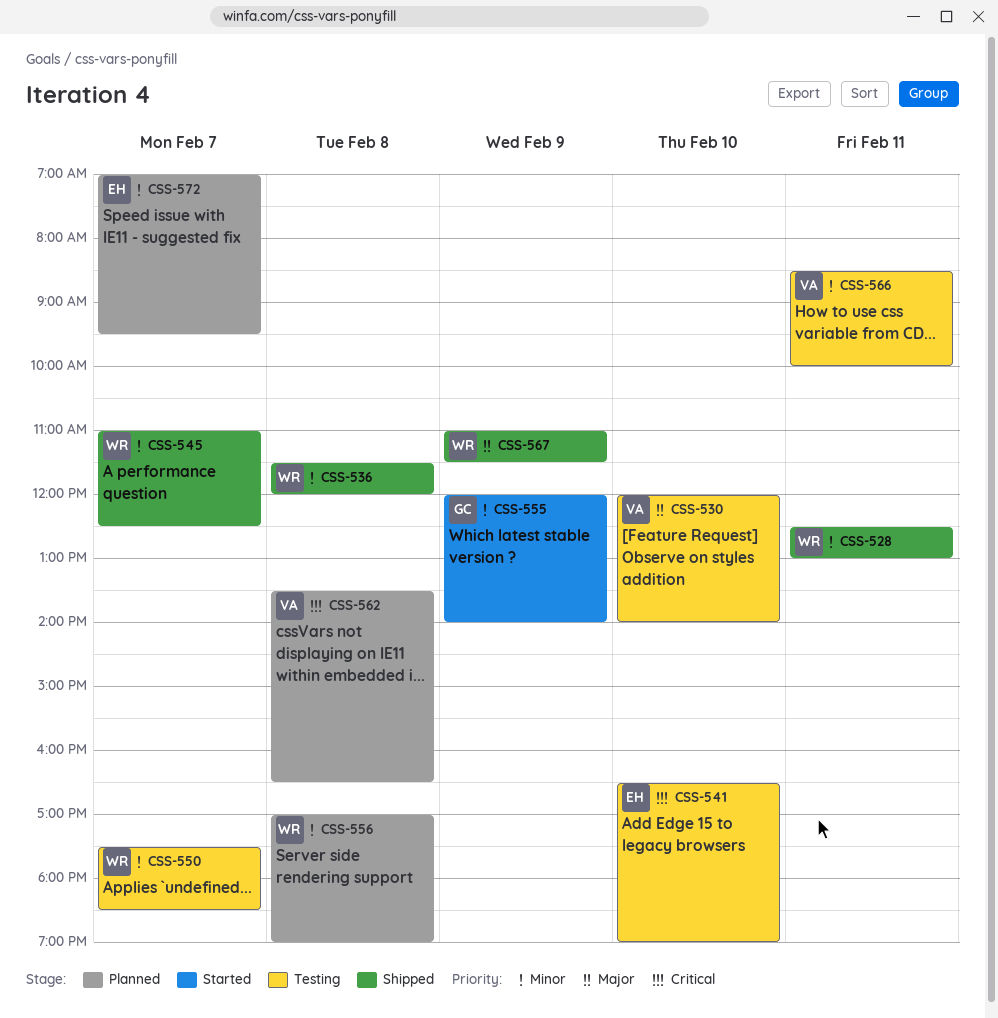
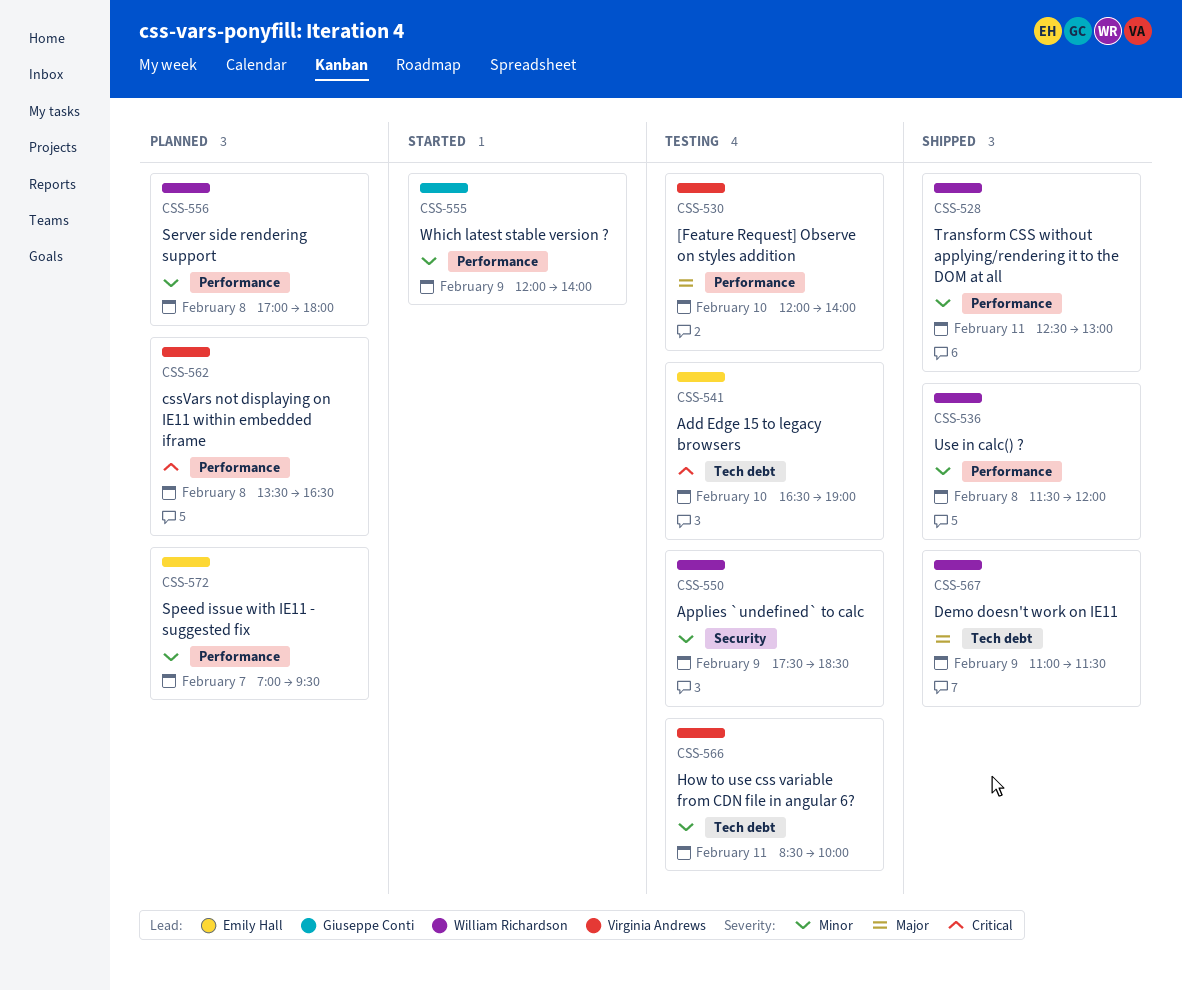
CSS-545: present -> none
CSS-550, day: Feb 7 -> Feb 9
CSS-556, ends: 19:00 -> 18:00

